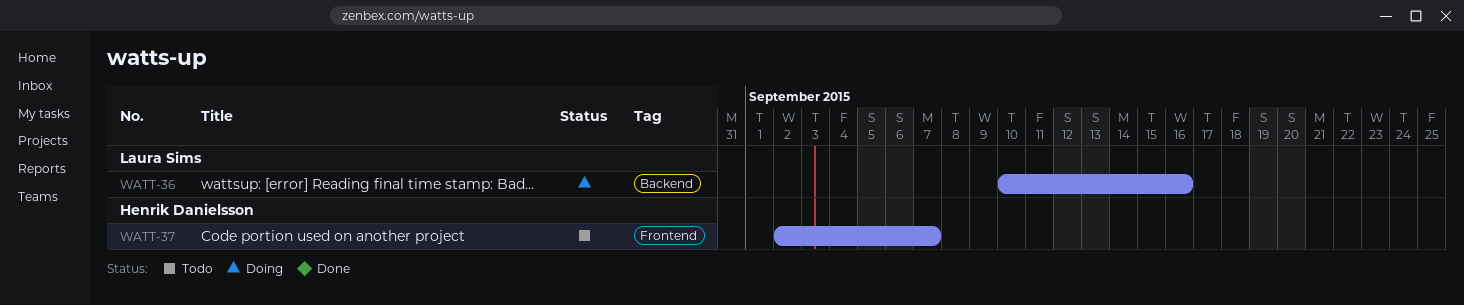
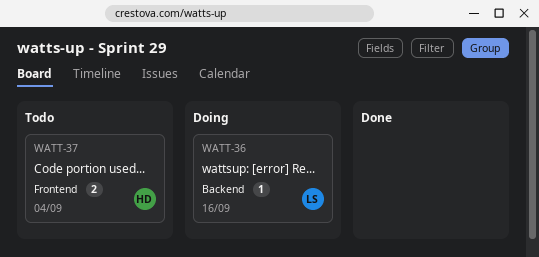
WATT-37, due: Sep 7 -> Sep 4

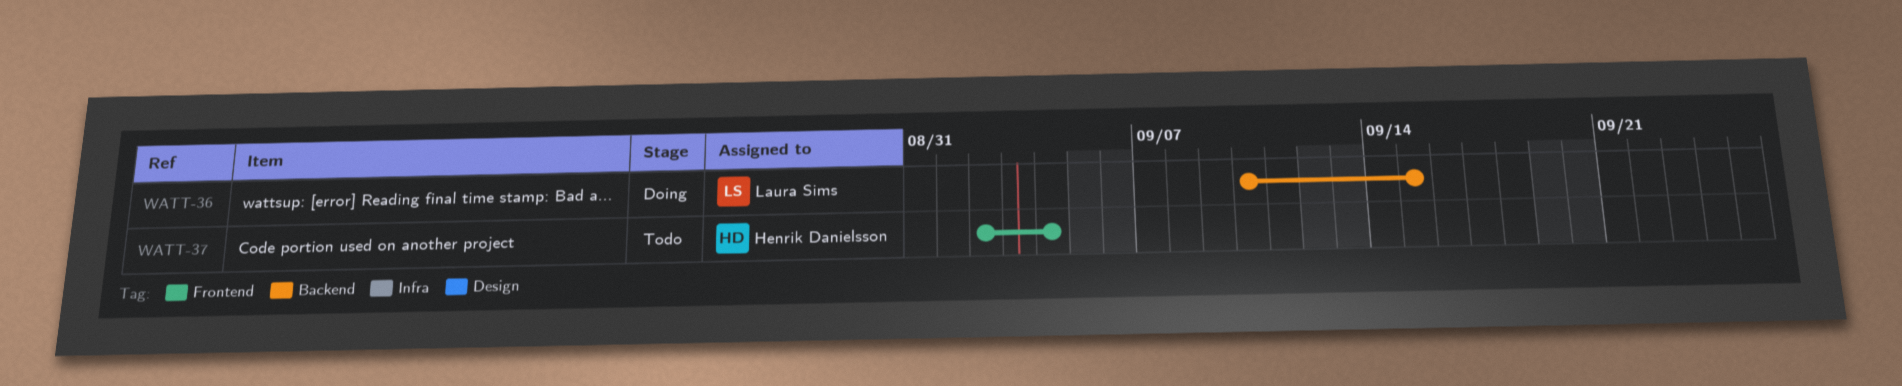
WATT-36, due: Sep 16 -> Sep 15

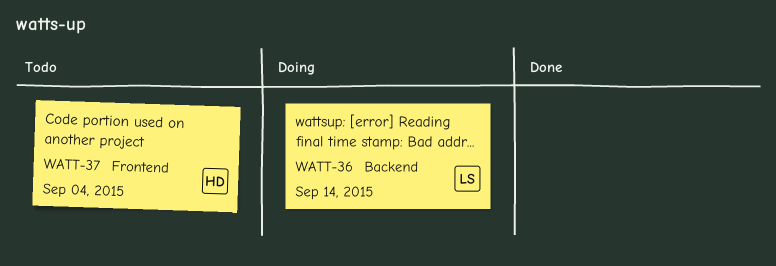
WATT-36, due: Sep 15 -> Sep 14

